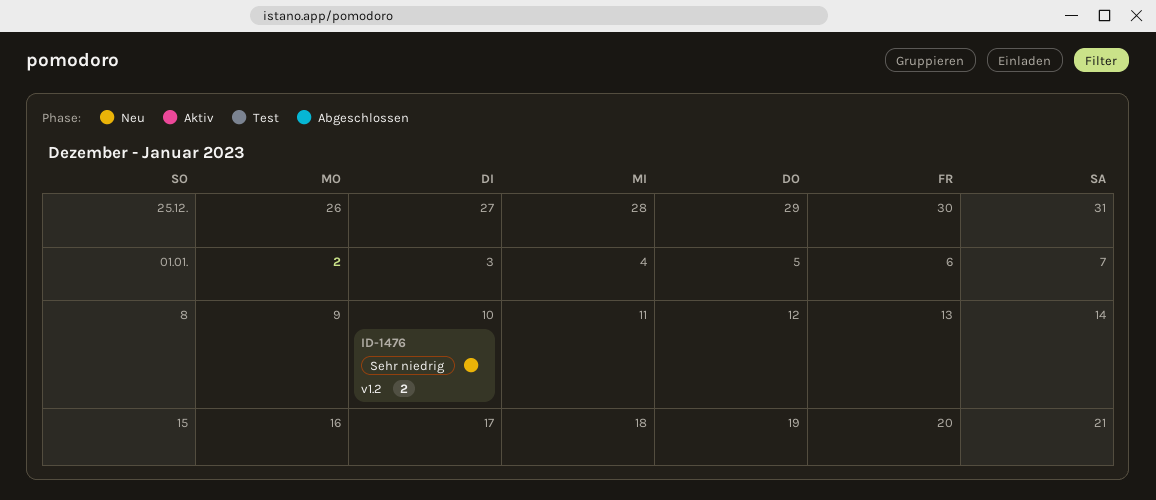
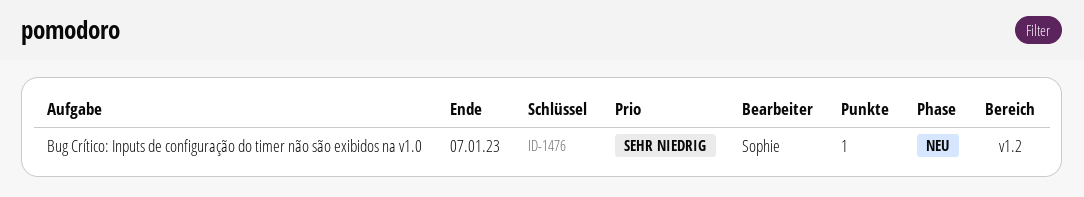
ID-1476, estimate: 2 -> 1
ID-1476, due: Jan 10 -> Jan 7

